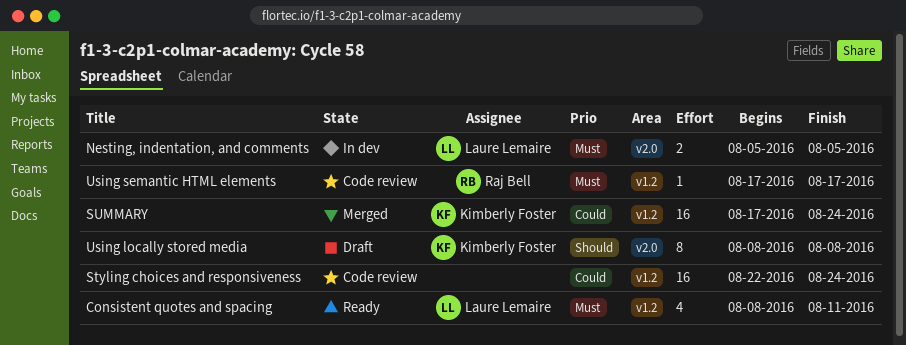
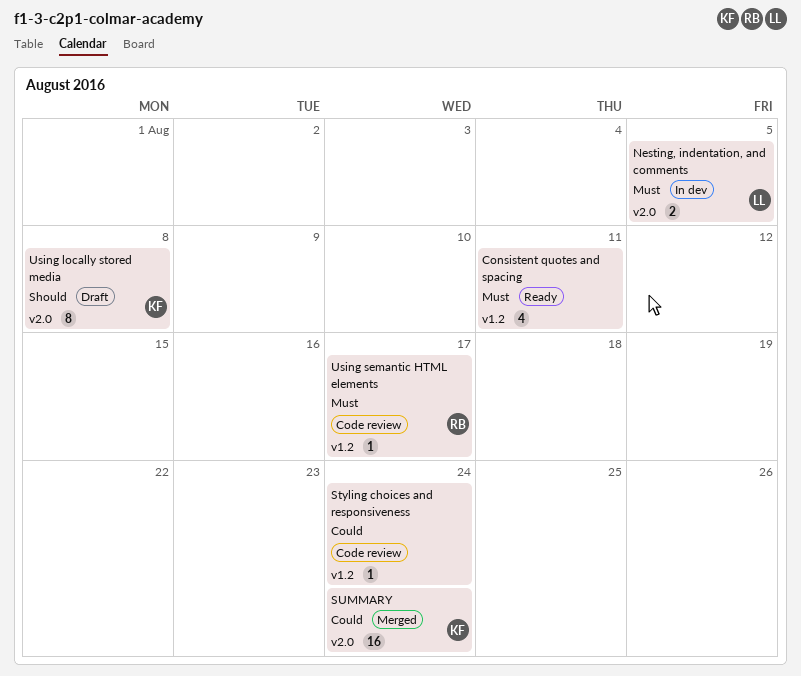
Consistent quotes and spacing, owner: Laure Lemaire -> none
Styling choices and responsiveness, estimate: 16 -> 1
SUMMARY, label: v1.2 -> v2.0

